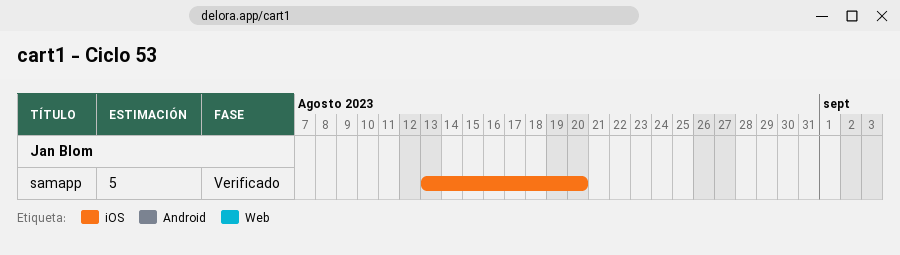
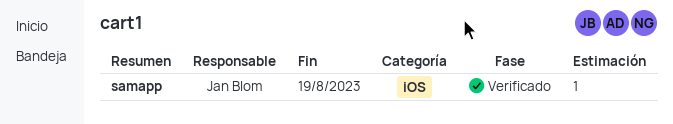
samapp, estimate: 5 -> 1
samapp, due: Aug 20 -> Aug 19

